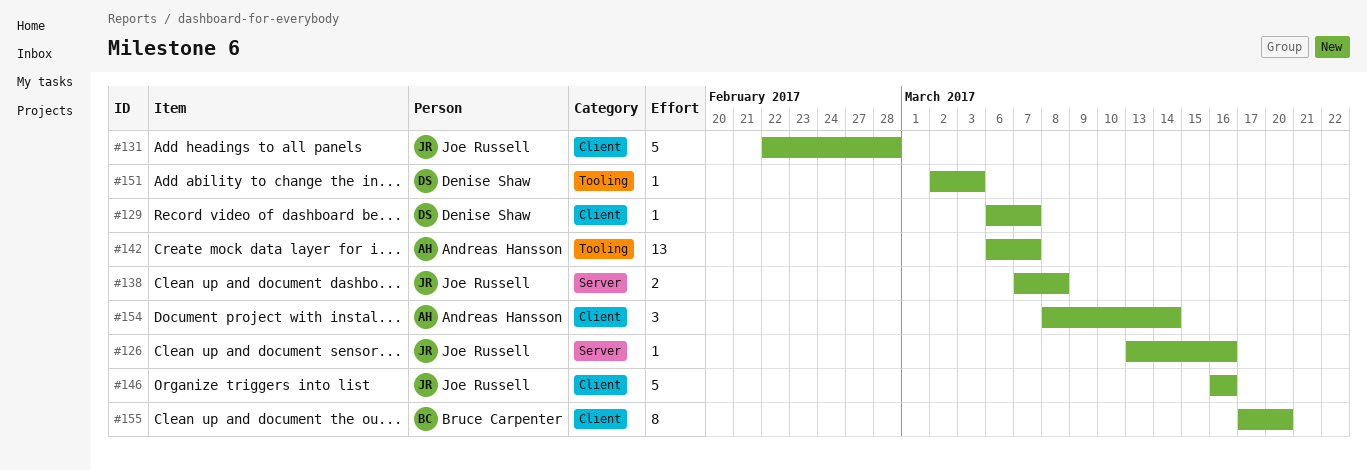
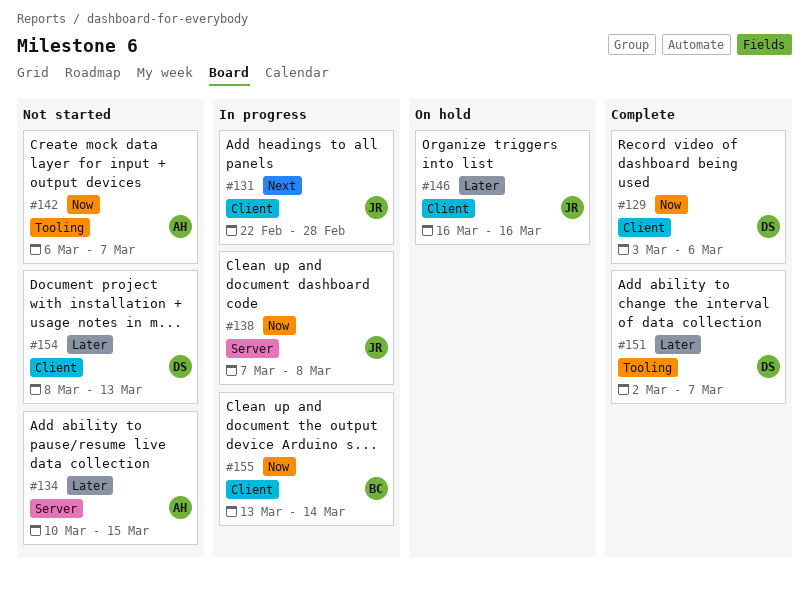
#126: present -> none
#129, start: Mar 6 -> Mar 3
#129, due: Mar 7 -> Mar 6
#134: none -> present
#151, due: Mar 3 -> Mar 7
#154, owner: Andreas Hansson -> Denise Shaw
#154, due: Mar 14 -> Mar 13
#155, start: Mar 17 -> Mar 13
#155, due: Mar 20 -> Mar 14

